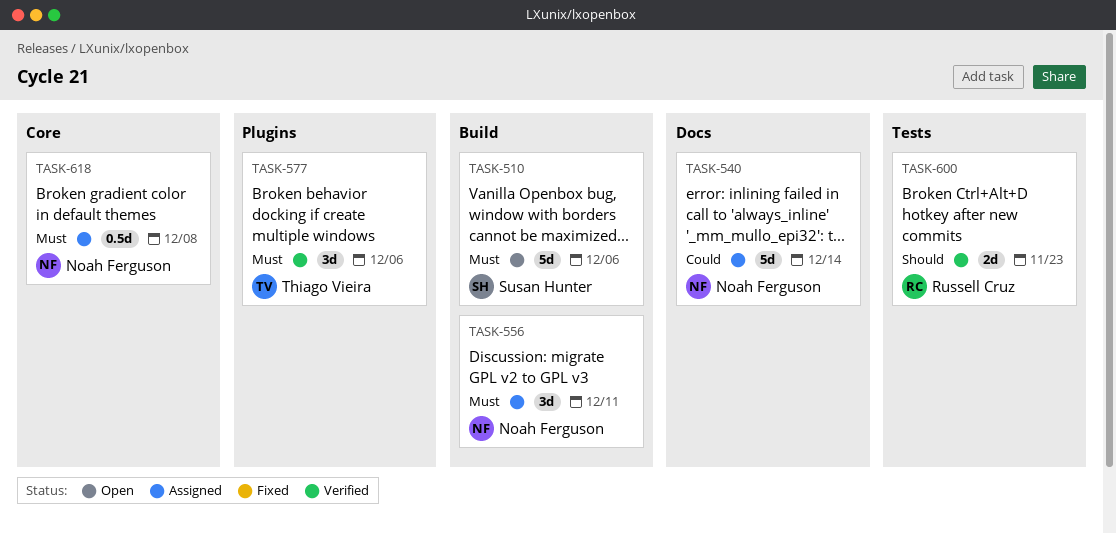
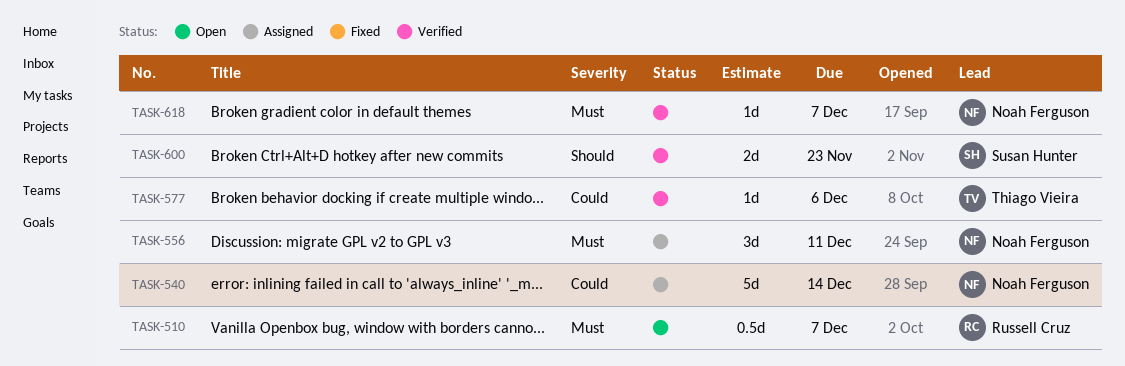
TASK-510, owner: Susan Hunter -> Russell Cruz
TASK-510, estimate: 5d -> 0.5d
TASK-510, due: Dec 6 -> Dec 7
TASK-577, priority: Must -> Could
TASK-577, estimate: 3d -> 1d
TASK-600, owner: Russell Cruz -> Susan Hunter
TASK-618, status: Assigned -> Verified
TASK-618, estimate: 0.5d -> 1d
TASK-618, due: Dec 8 -> Dec 7

